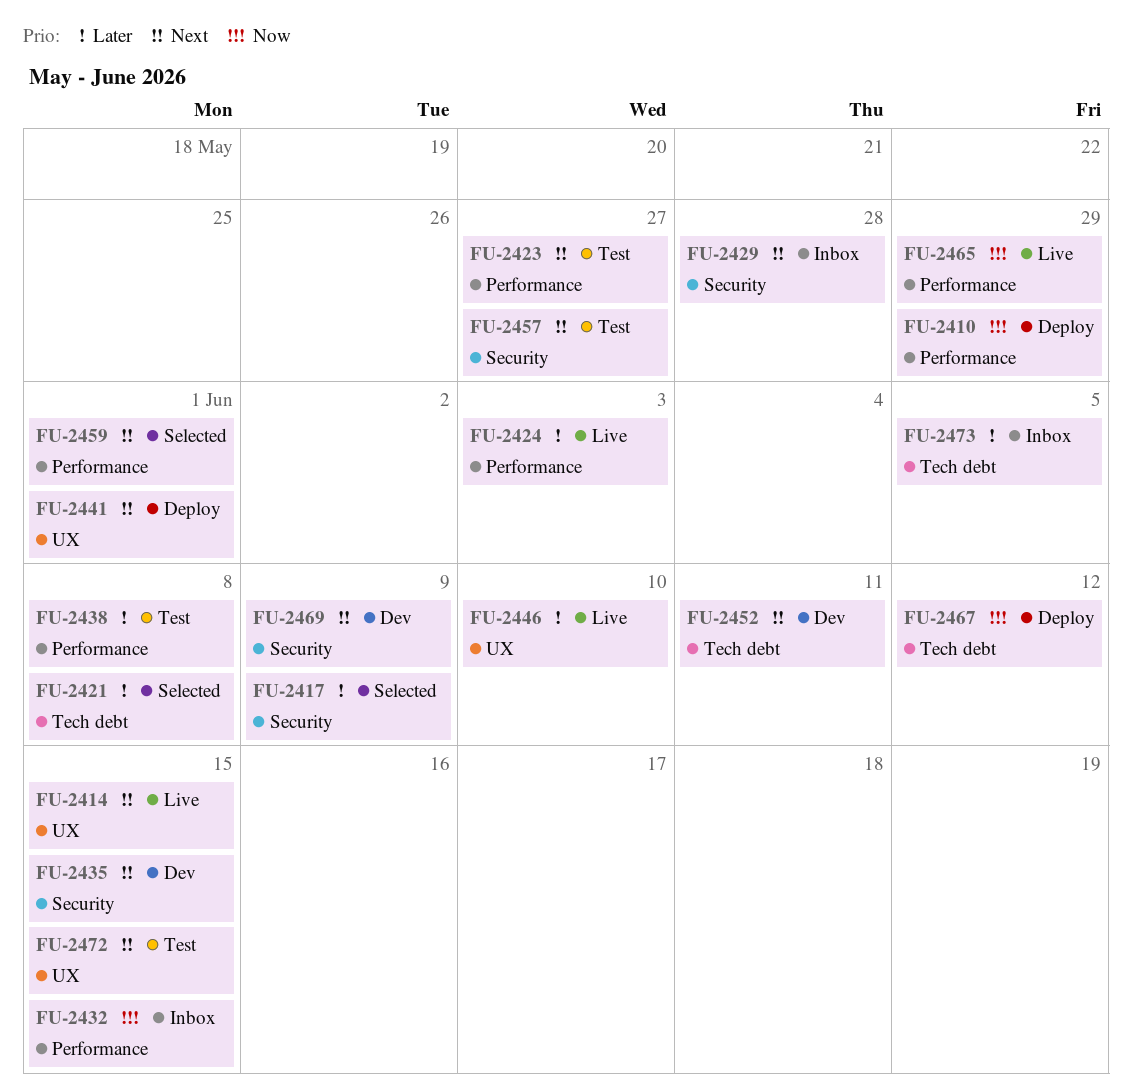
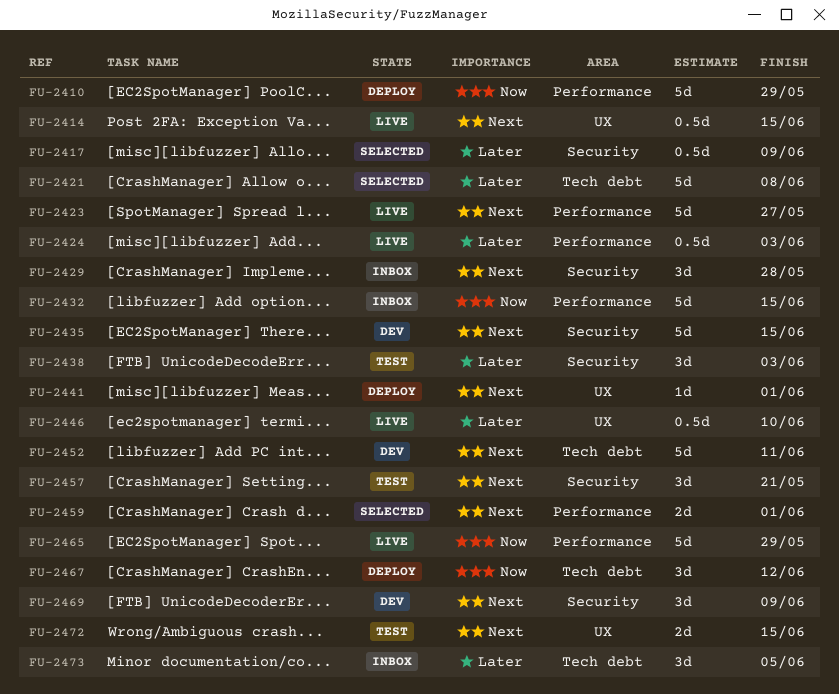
FU-2423, status: Test -> Live
FU-2438, label: Performance -> Security
FU-2438, due: Jun 8 -> Jun 3
FU-2457, due: May 27 -> May 21

